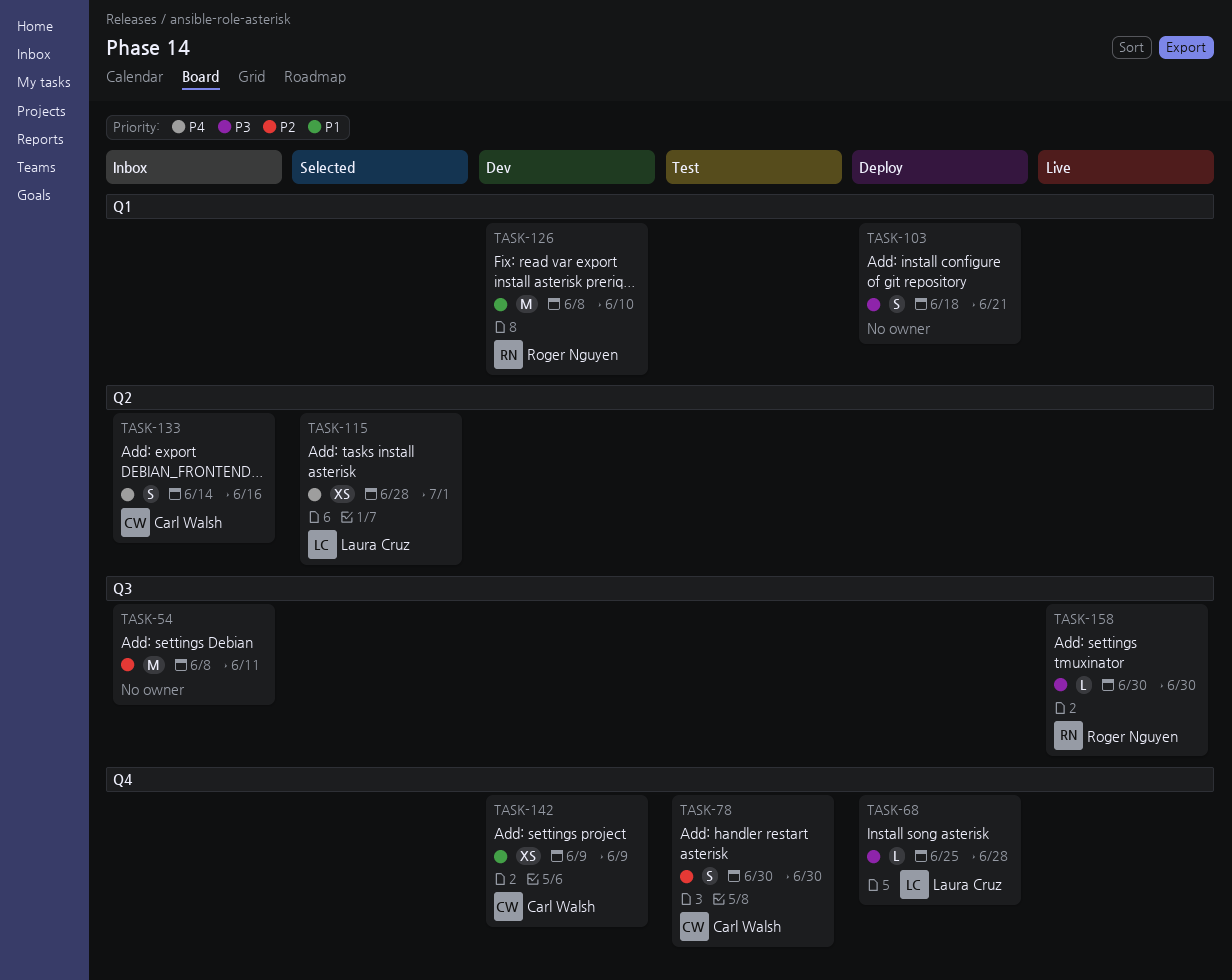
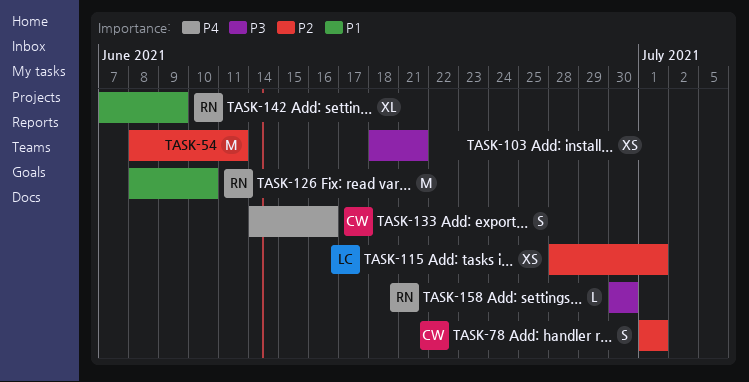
TASK-68: present -> none
TASK-78, start: Jun 30 -> Jul 1
TASK-78, due: Jun 30 -> Jul 1
TASK-103, estimate: S -> XS
TASK-115, priority: P4 -> P2
TASK-142, owner: Carl Walsh -> Roger Nguyen
TASK-142, estimate: XS -> XL
TASK-142, start: Jun 9 -> Jun 7

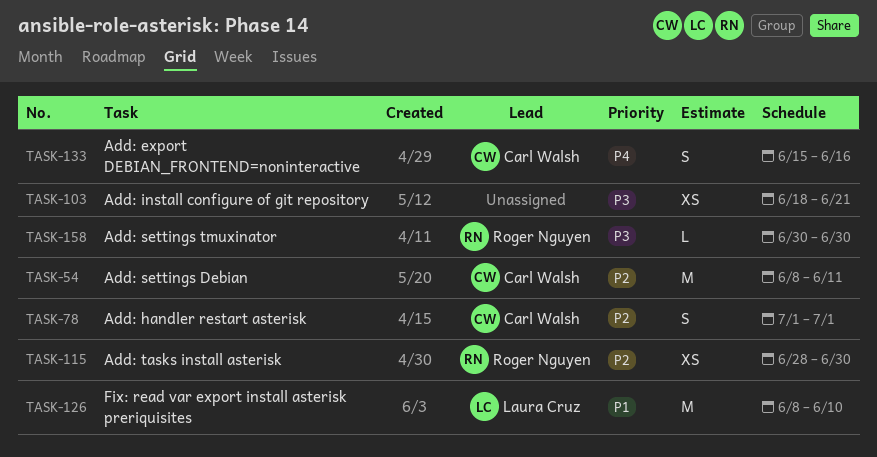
TASK-54, owner: none -> Carl Walsh
TASK-115, owner: Laura Cruz -> Roger Nguyen
TASK-115, due: Jul 1 -> Jun 30
TASK-126, owner: Roger Nguyen -> Laura Cruz
TASK-133, start: Jun 14 -> Jun 15
TASK-142: present -> none

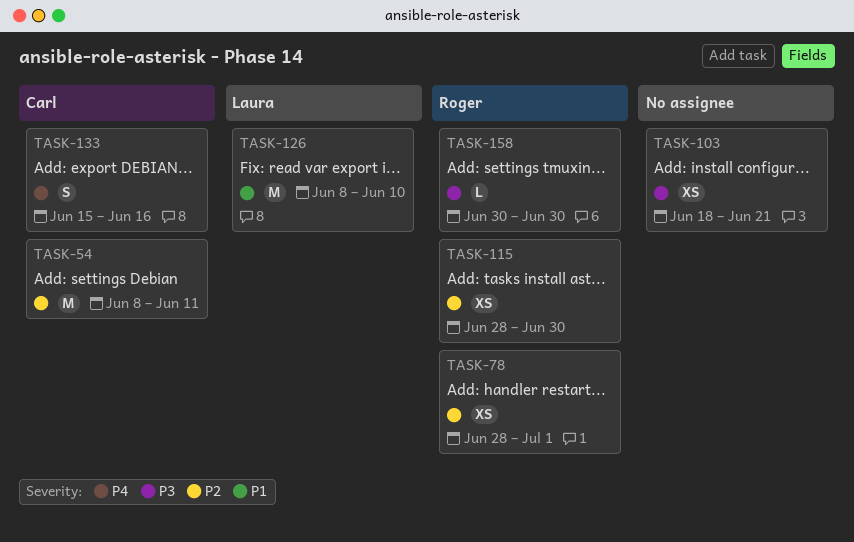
TASK-78, owner: Carl Walsh -> Roger Nguyen
TASK-78, estimate: S -> XS
TASK-78, start: Jul 1 -> Jun 28

